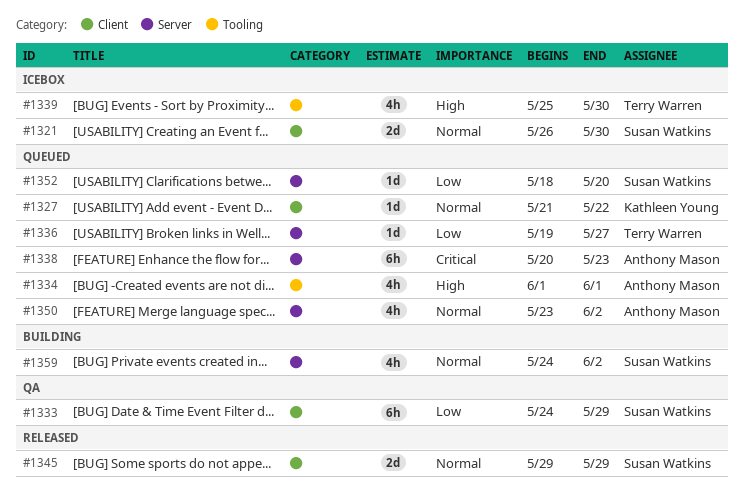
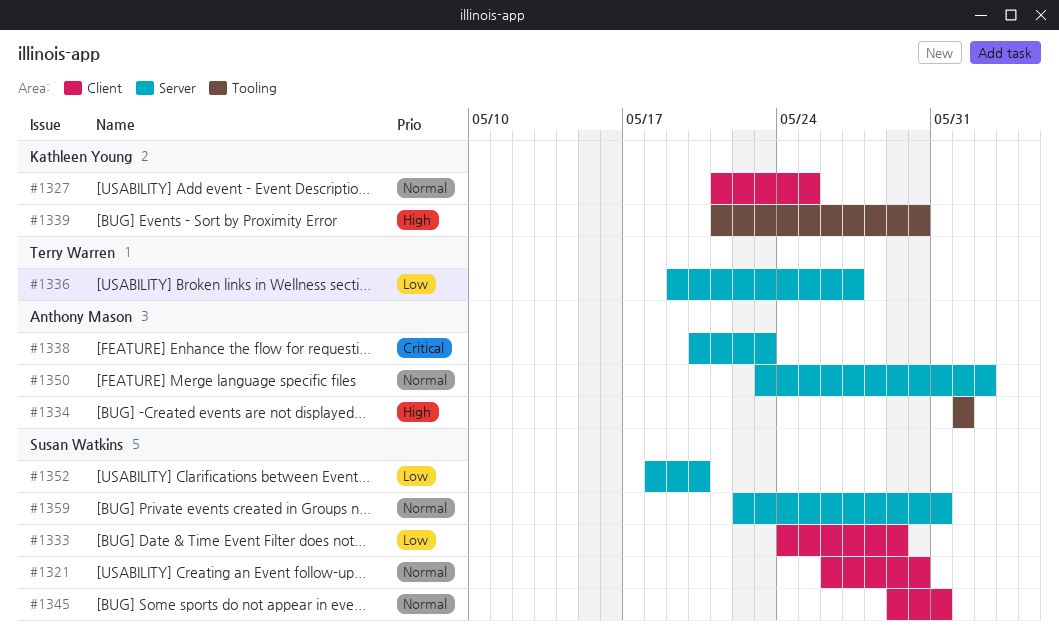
#1327, due: May 22 -> May 25
#1339, owner: Terry Warren -> Kathleen Young
#1339, start: May 25 -> May 21
#1345, due: May 29 -> May 31
#1359, start: May 24 -> May 22
#1359, due: Jun 2 -> May 31

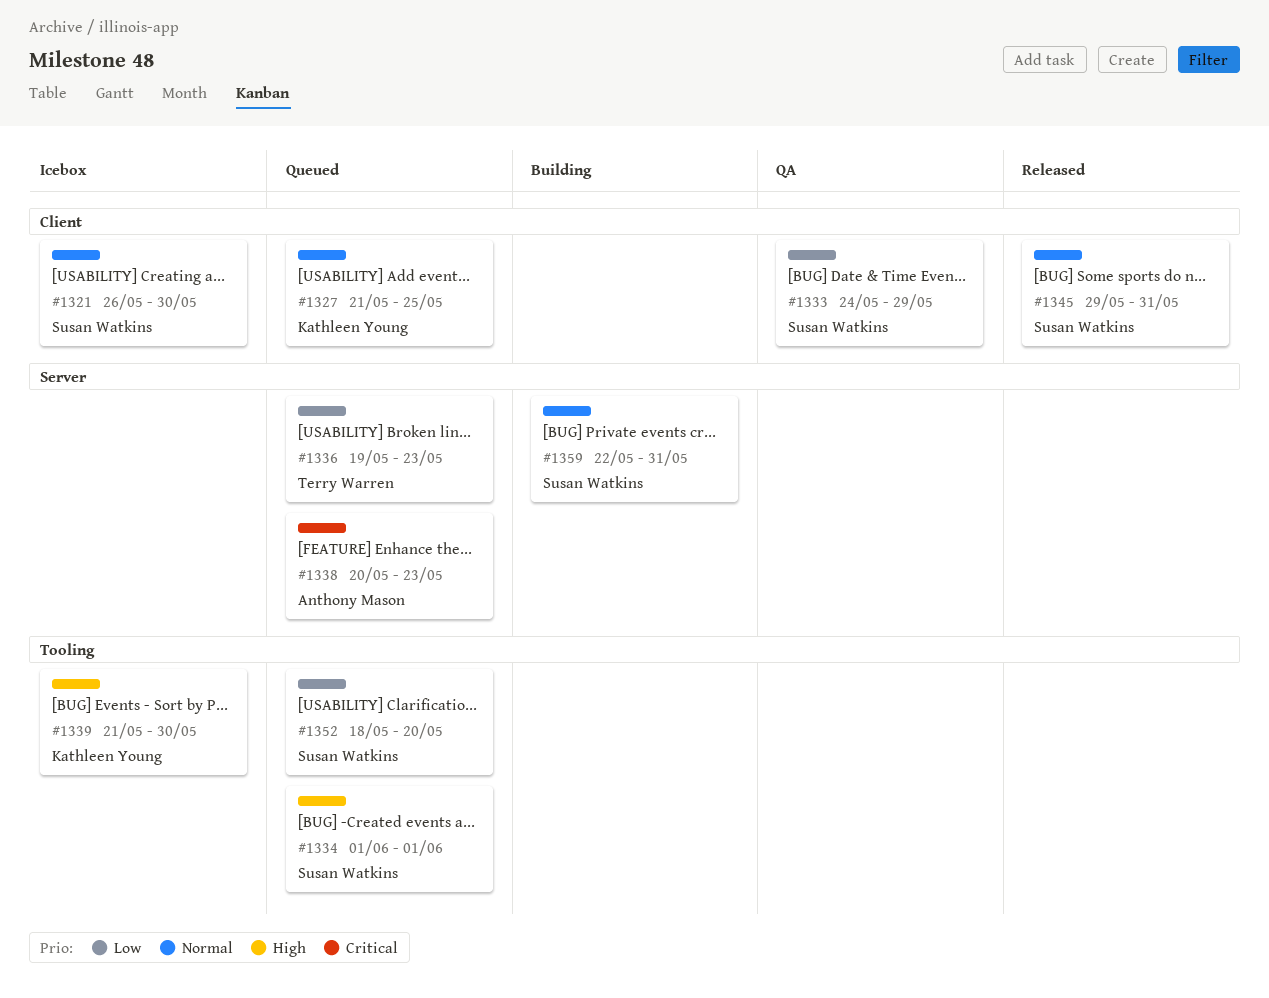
#1334, owner: Anthony Mason -> Susan Watkins
#1336, due: May 27 -> May 23
#1350: present -> none
#1352, label: Server -> Tooling

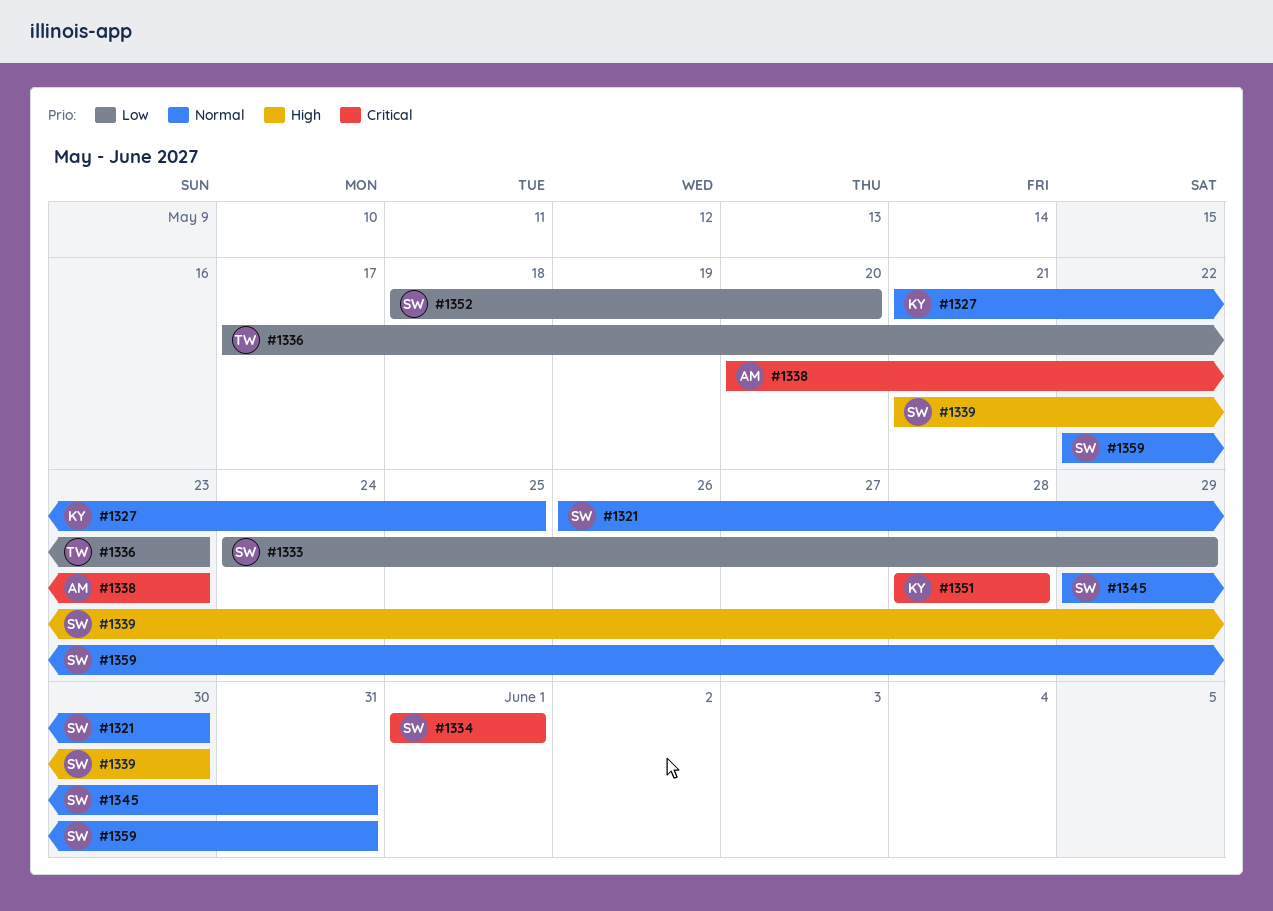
#1334, priority: High -> Critical
#1336, start: May 19 -> May 17
#1339, owner: Kathleen Young -> Susan Watkins
#1351: none -> present

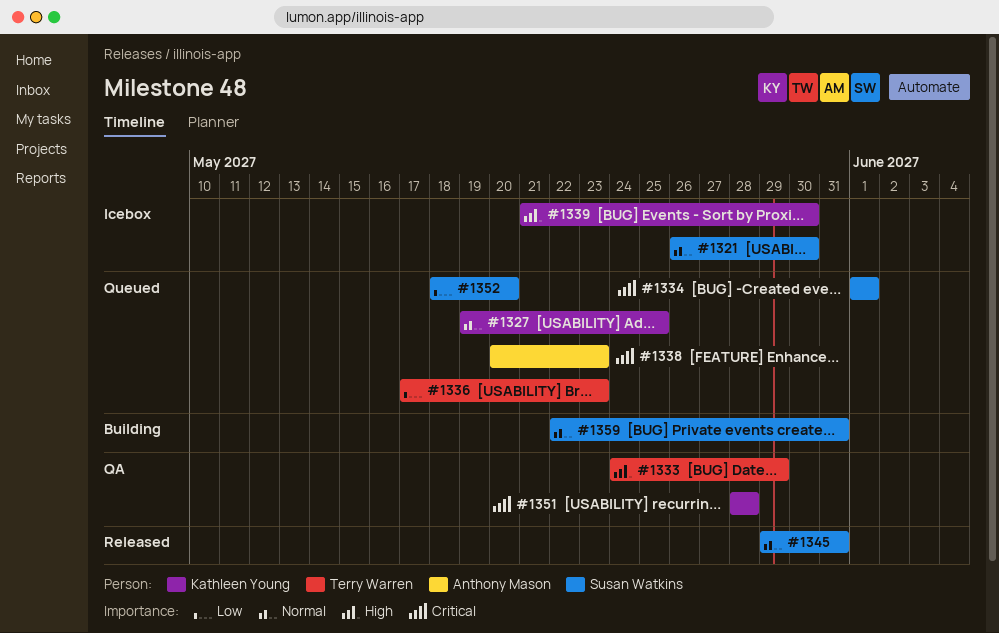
#1327, start: May 21 -> May 19
#1333, owner: Susan Watkins -> Terry Warren
#1333, priority: Low -> High
#1339, owner: Susan Watkins -> Kathleen Young

